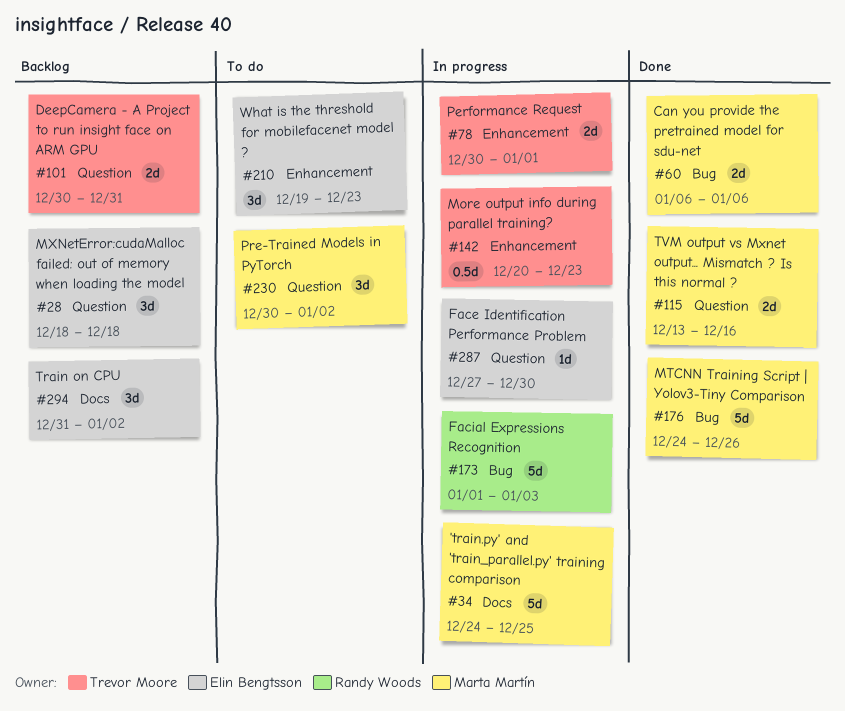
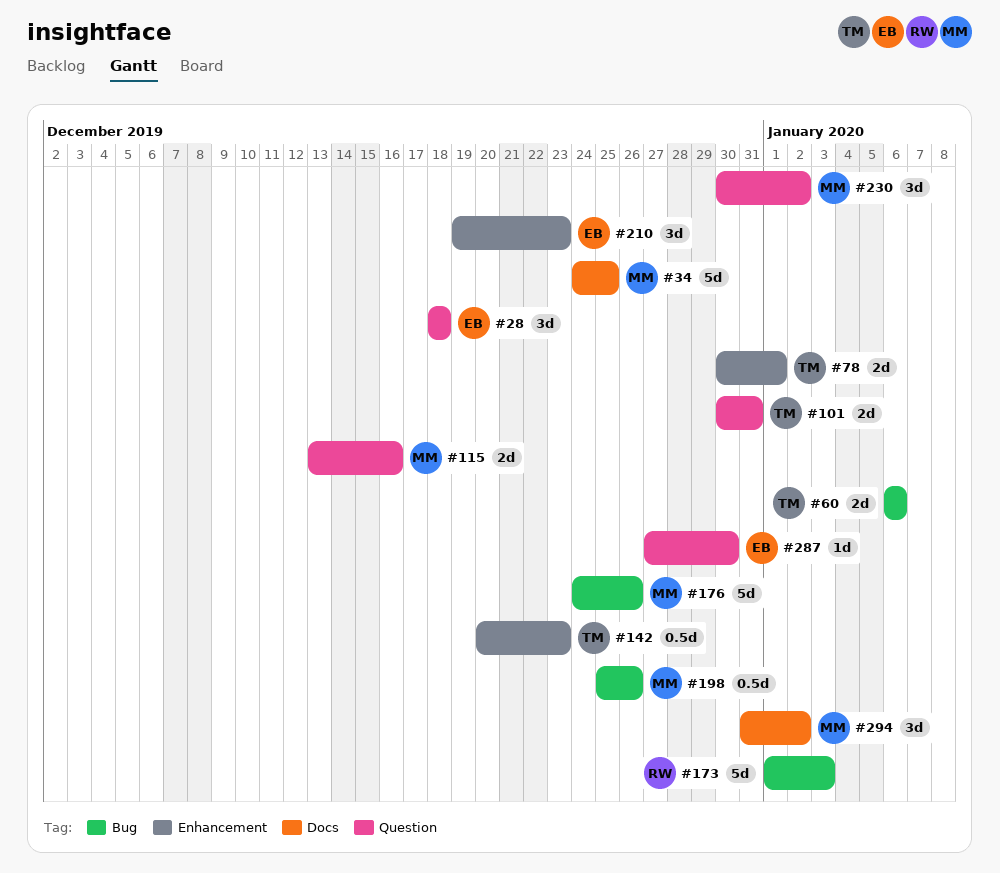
#60, owner: Marta Martín -> Trevor Moore
#198: none -> present
#294, owner: Elin Bengtsson -> Marta Martín

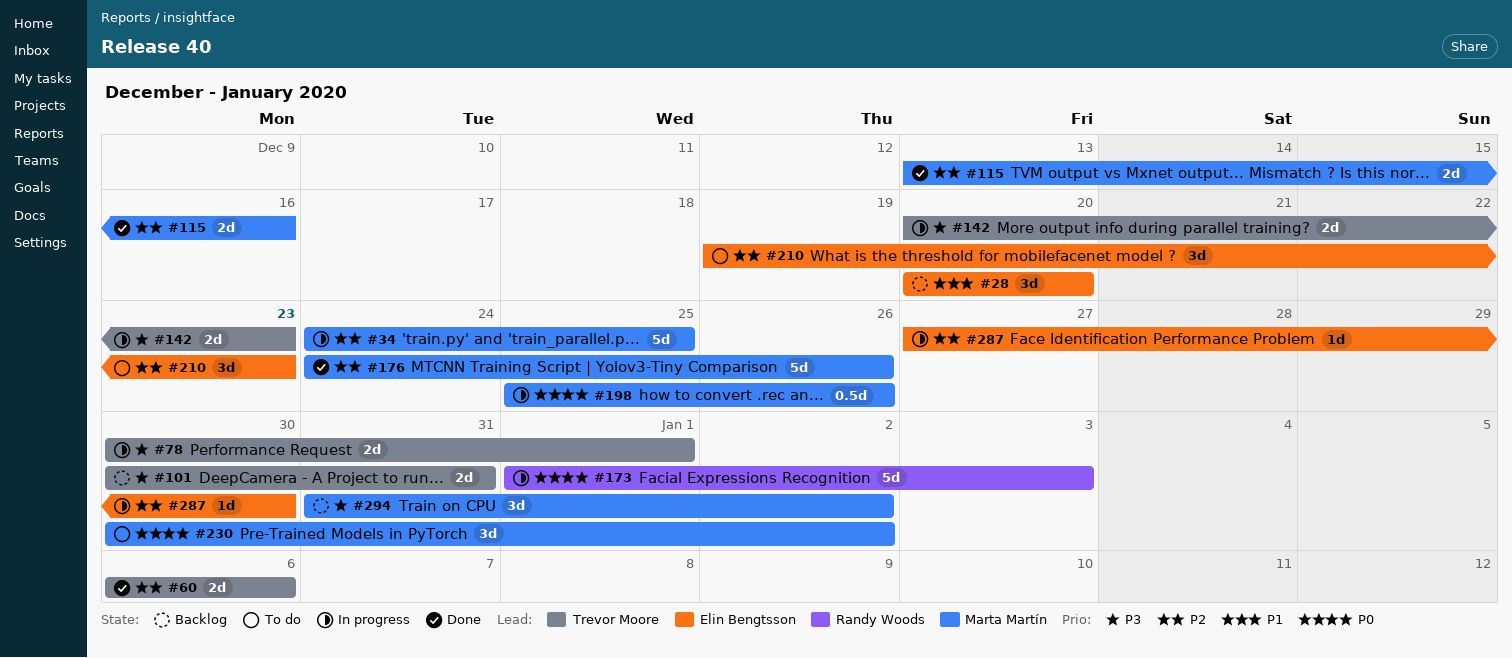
#28, start: Dec 18 -> Dec 20
#28, due: Dec 18 -> Dec 20
#142, estimate: 0.5d -> 2d

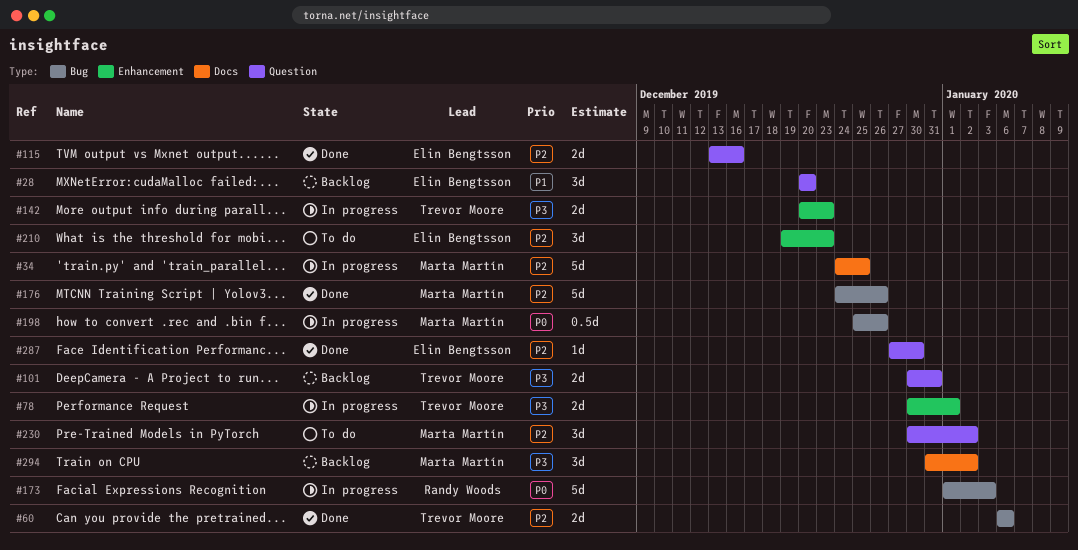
#115, owner: Marta Martín -> Elin Bengtsson
#230, priority: P0 -> P2
#287, status: In progress -> Done

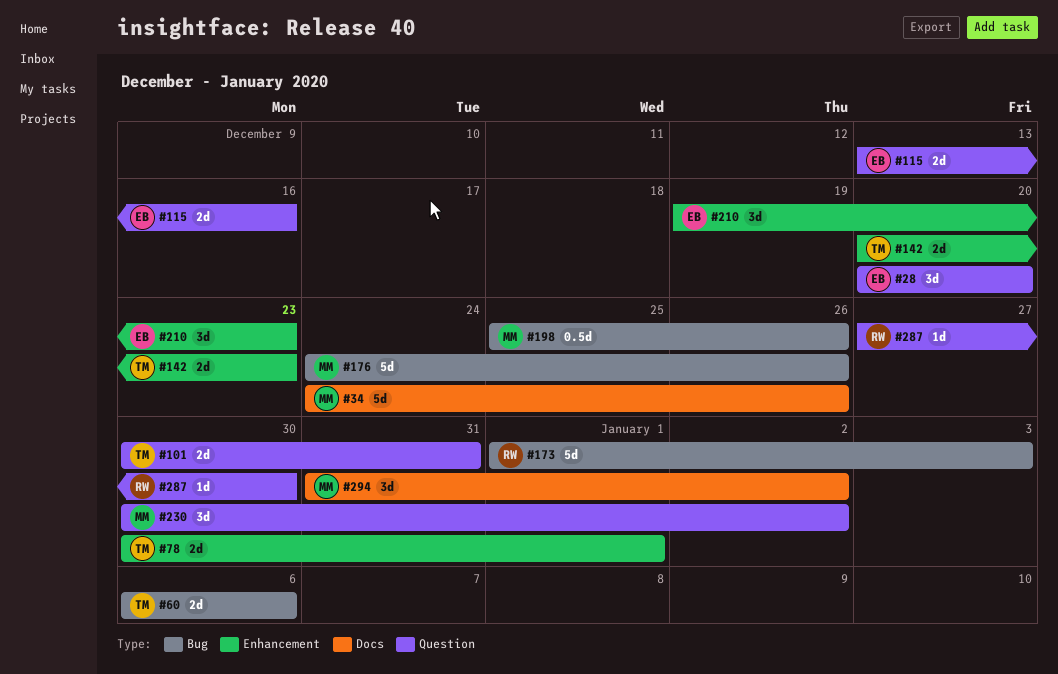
#34, due: Dec 25 -> Dec 26
#287, owner: Elin Bengtsson -> Randy Woods

